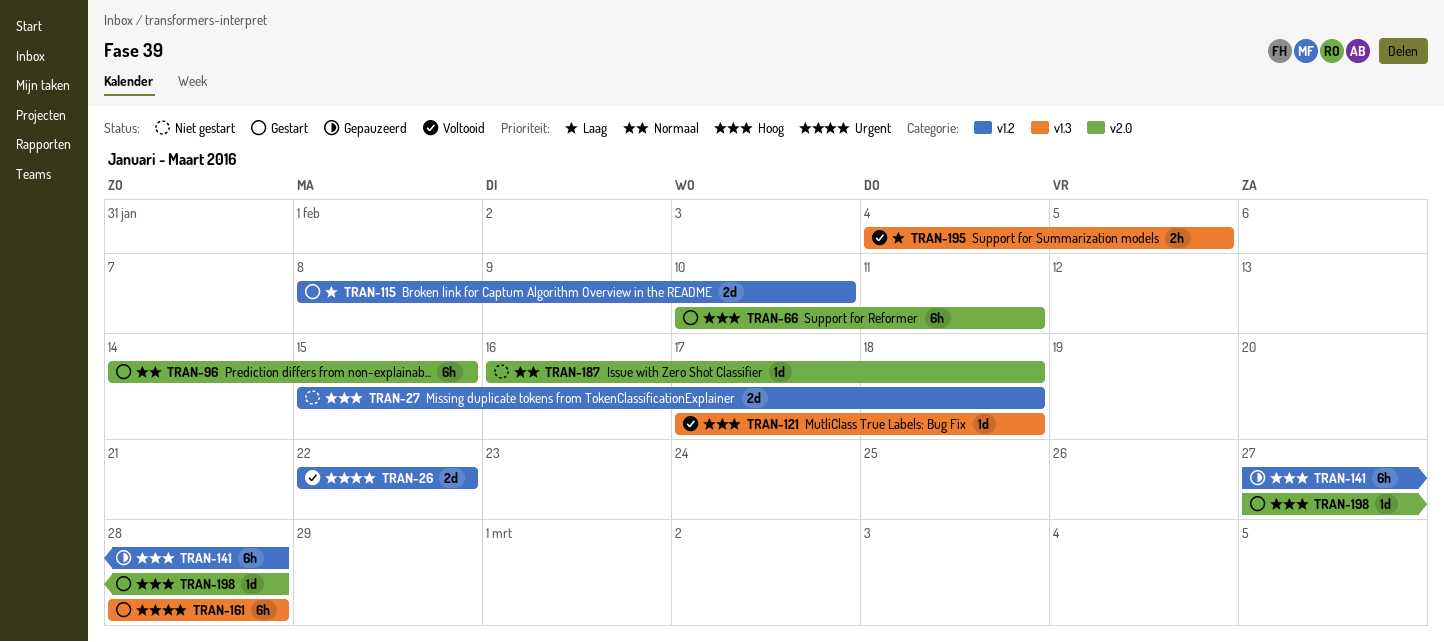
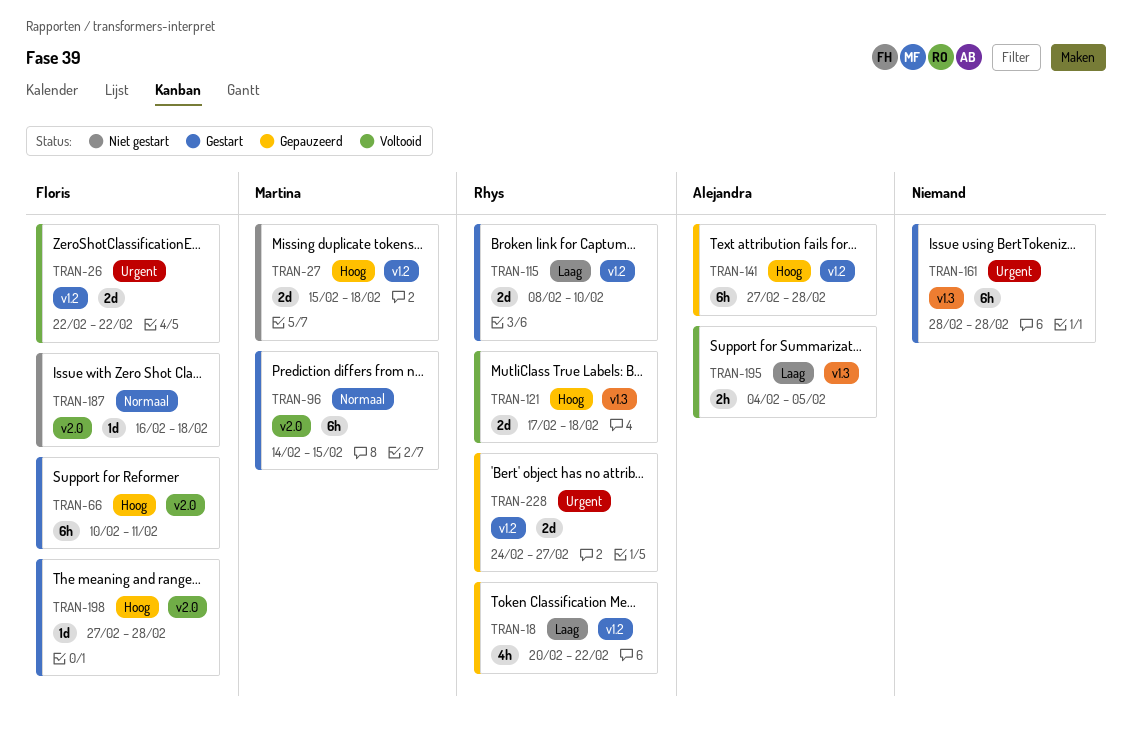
TRAN-18: none -> present
TRAN-121, estimate: 1d -> 2d
TRAN-228: none -> present

